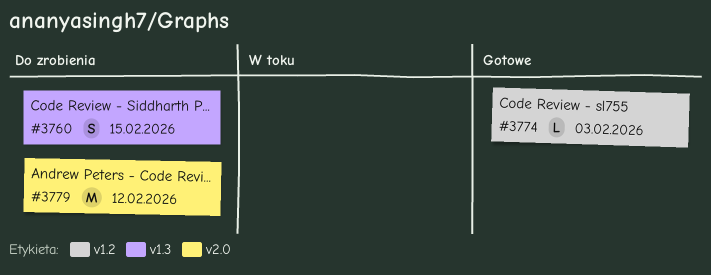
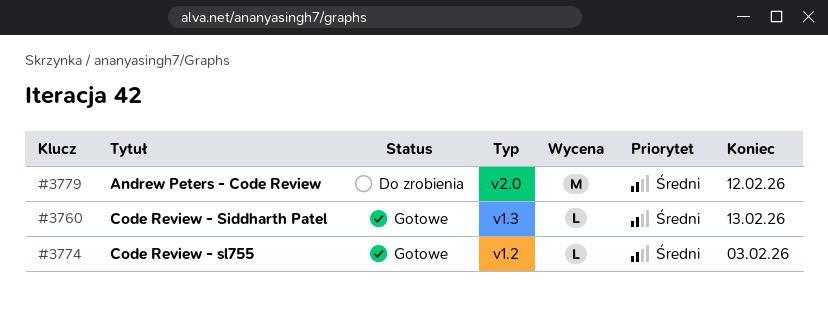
#3760, status: Do zrobienia -> Gotowe
#3760, estimate: S -> L
#3760, due: Feb 15 -> Feb 13

